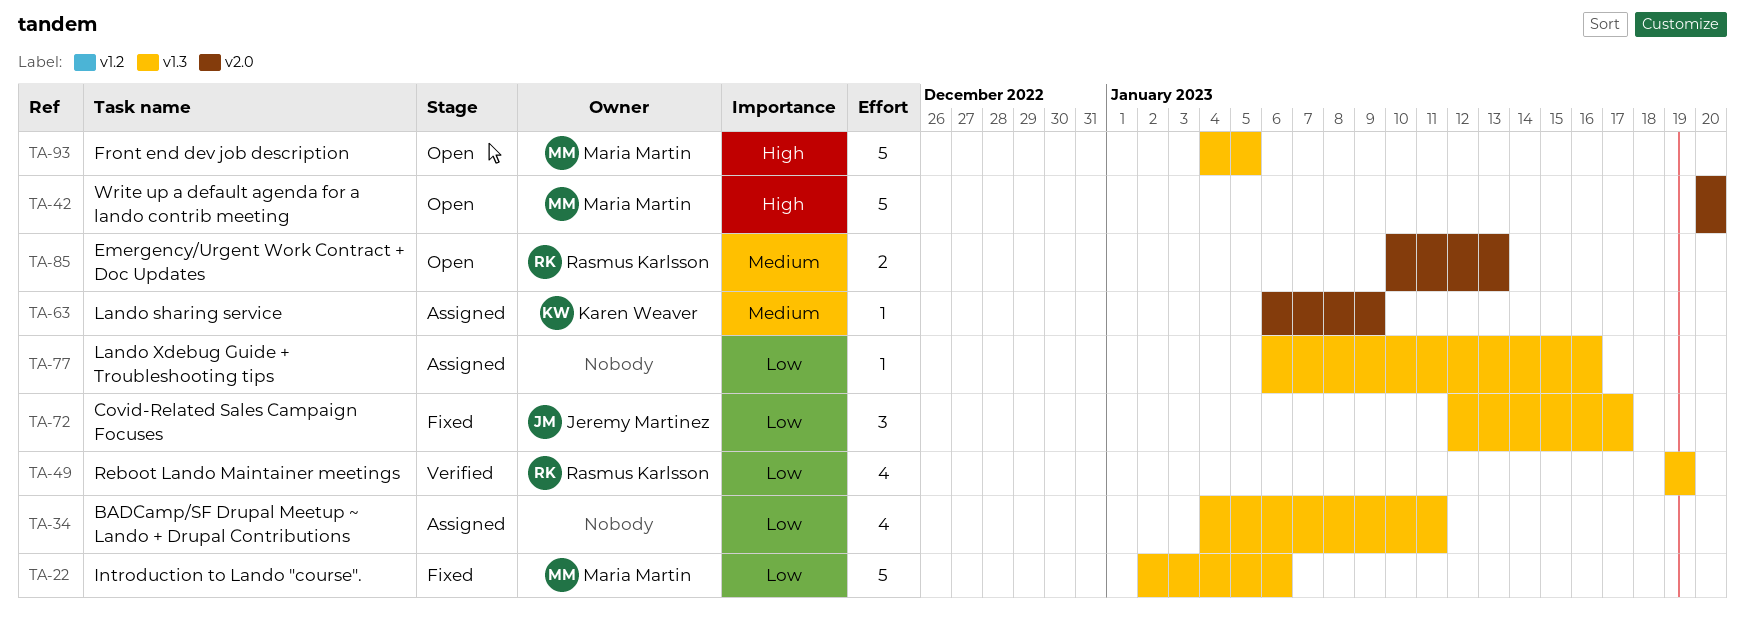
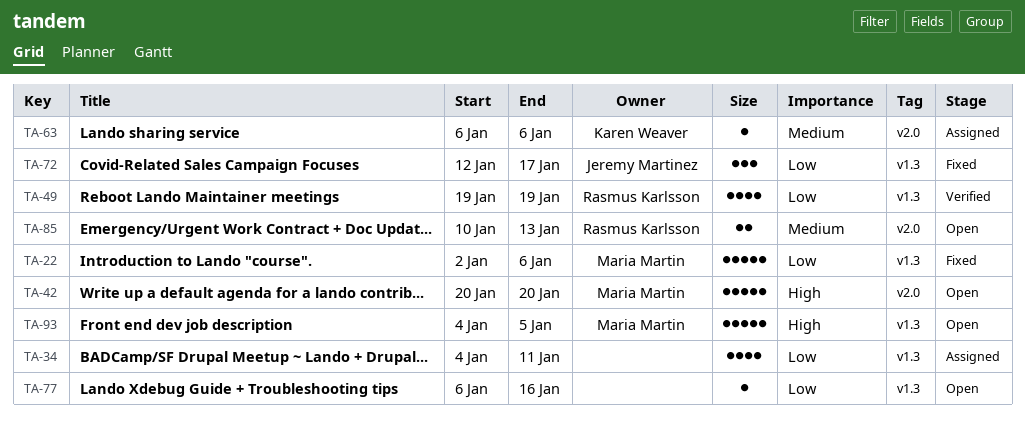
TA-63, due: Jan 9 -> Jan 6
TA-77, status: Assigned -> Open

